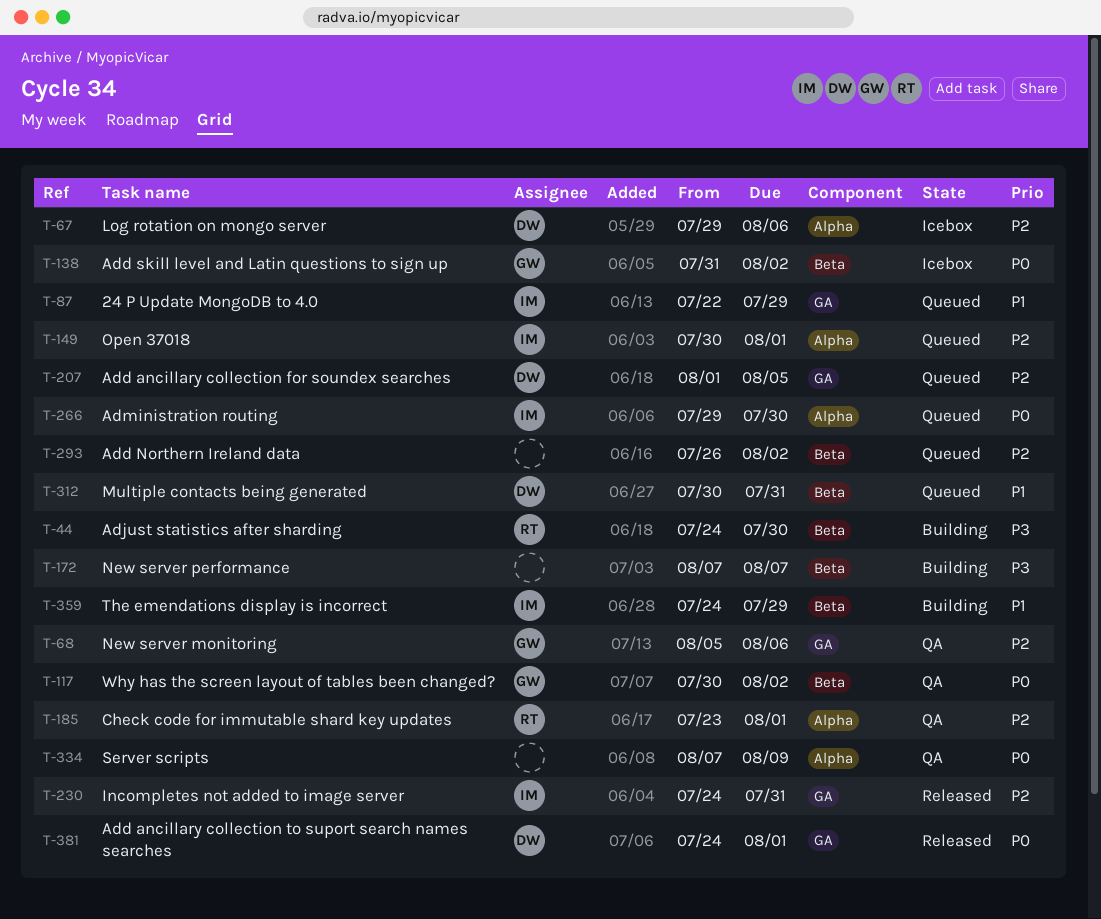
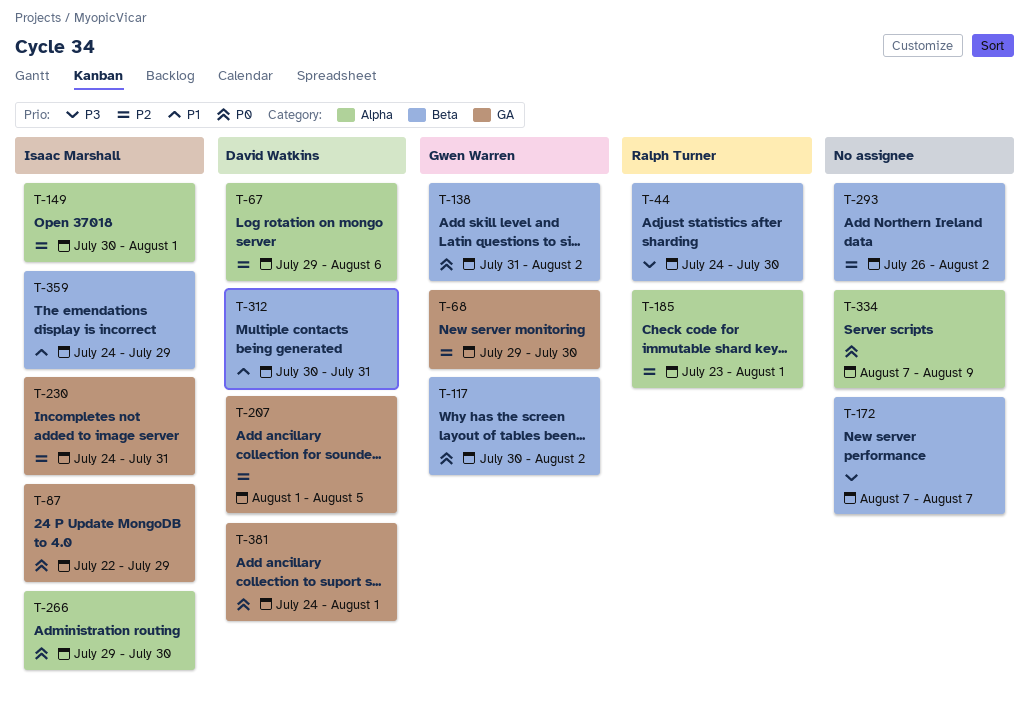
T-68, start: Aug 5 -> Jul 29
T-68, due: Aug 6 -> Jul 30
T-87, priority: P1 -> P0

